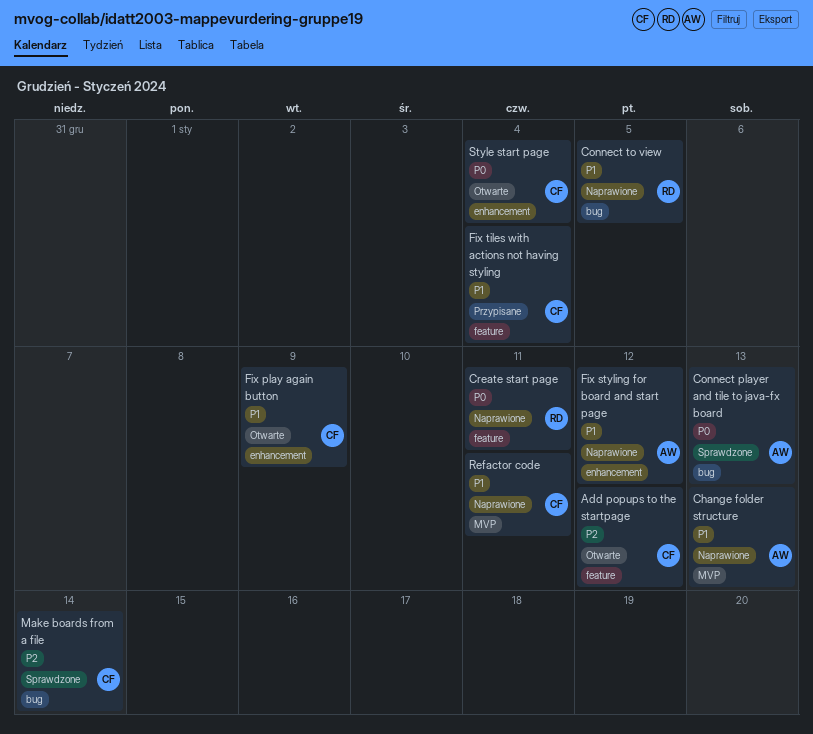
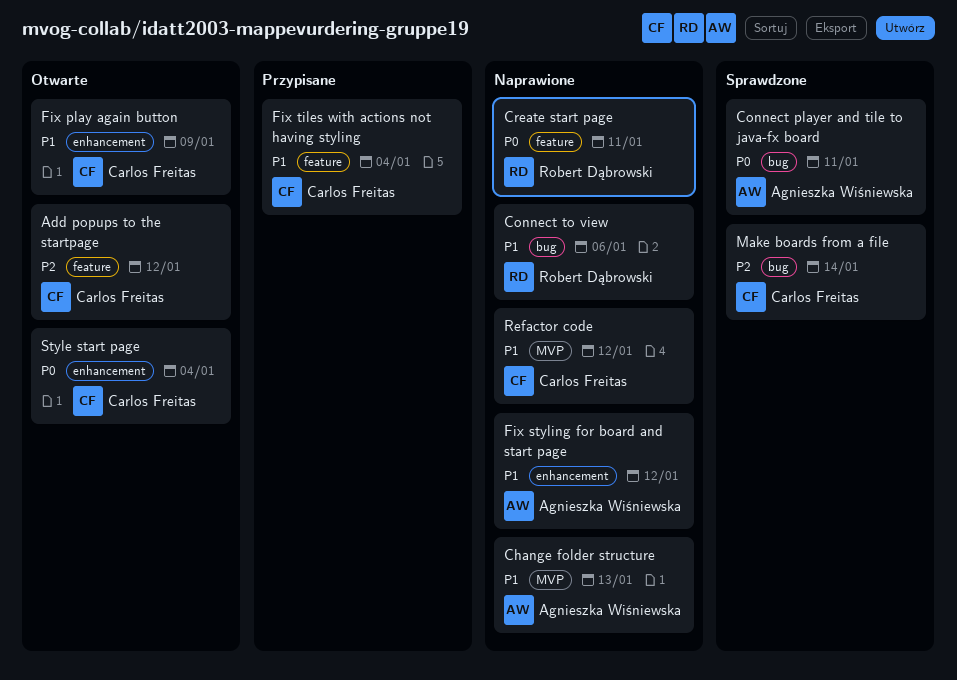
Connect player and tile to java-fx board, due: Jan 13 -> Jan 11
Connect to view, due: Jan 5 -> Jan 6
Refactor code, due: Jan 11 -> Jan 12

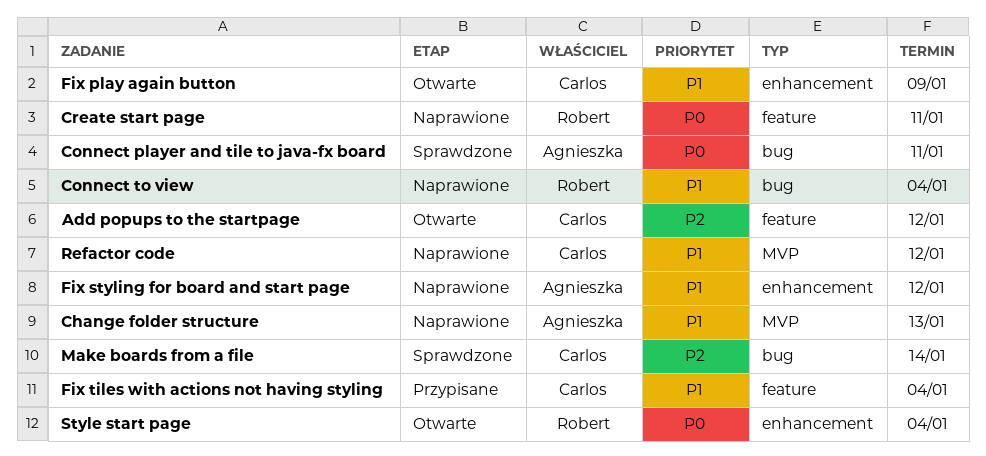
Connect to view, due: Jan 6 -> Jan 4
Style start page, owner: Carlos Freitas -> Robert Dąbrowski

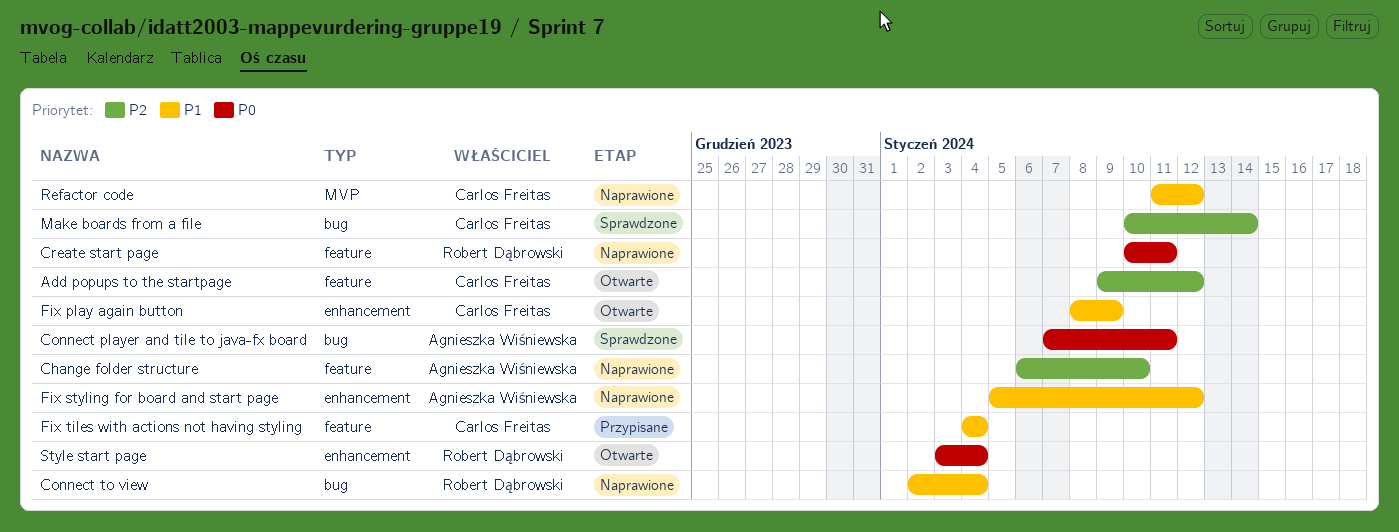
Change folder structure, priority: P1 -> P2
Change folder structure, label: MVP -> feature
Change folder structure, due: Jan 13 -> Jan 10

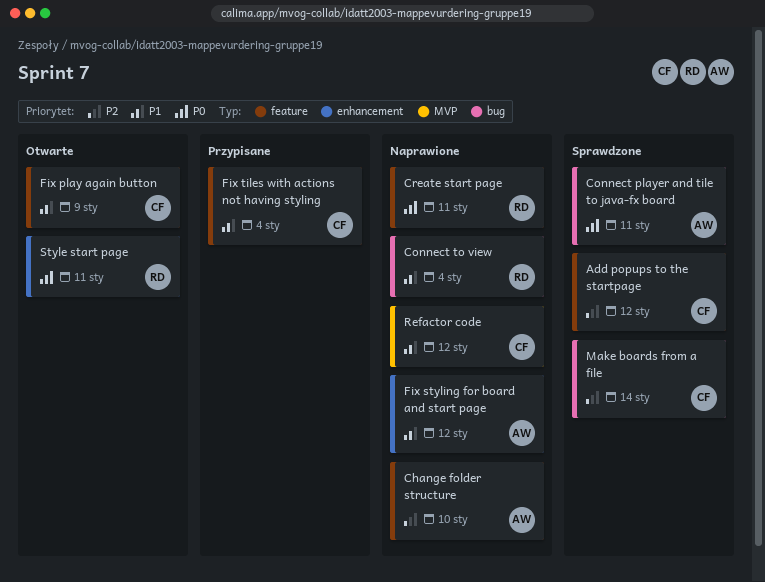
Add popups to the startpage, status: Otwarte -> Sprawdzone
Fix play again button, label: enhancement -> feature
Style start page, due: Jan 4 -> Jan 11

